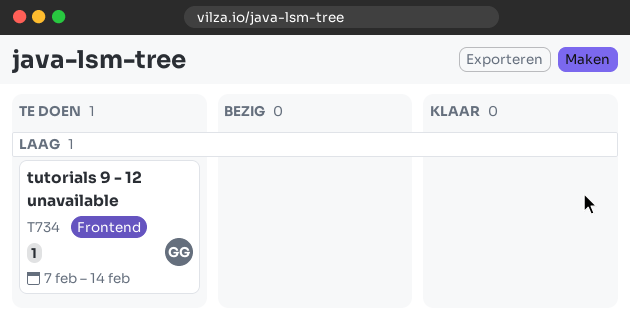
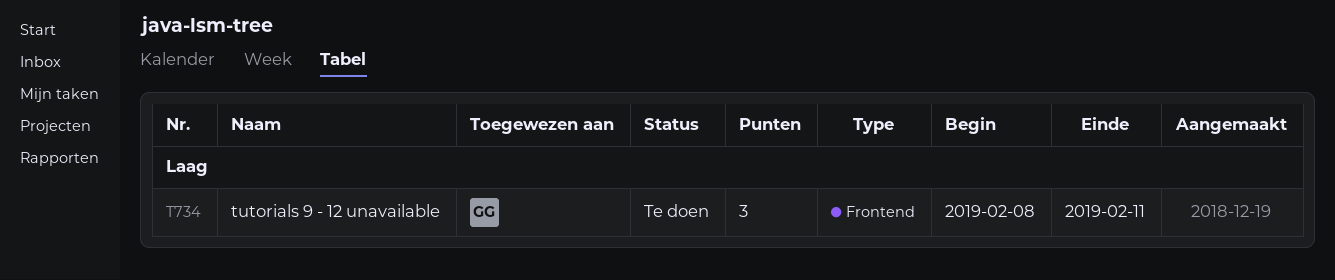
T734, estimate: 1 -> 3
T734, start: Feb 7 -> Feb 8
T734, due: Feb 14 -> Feb 11

